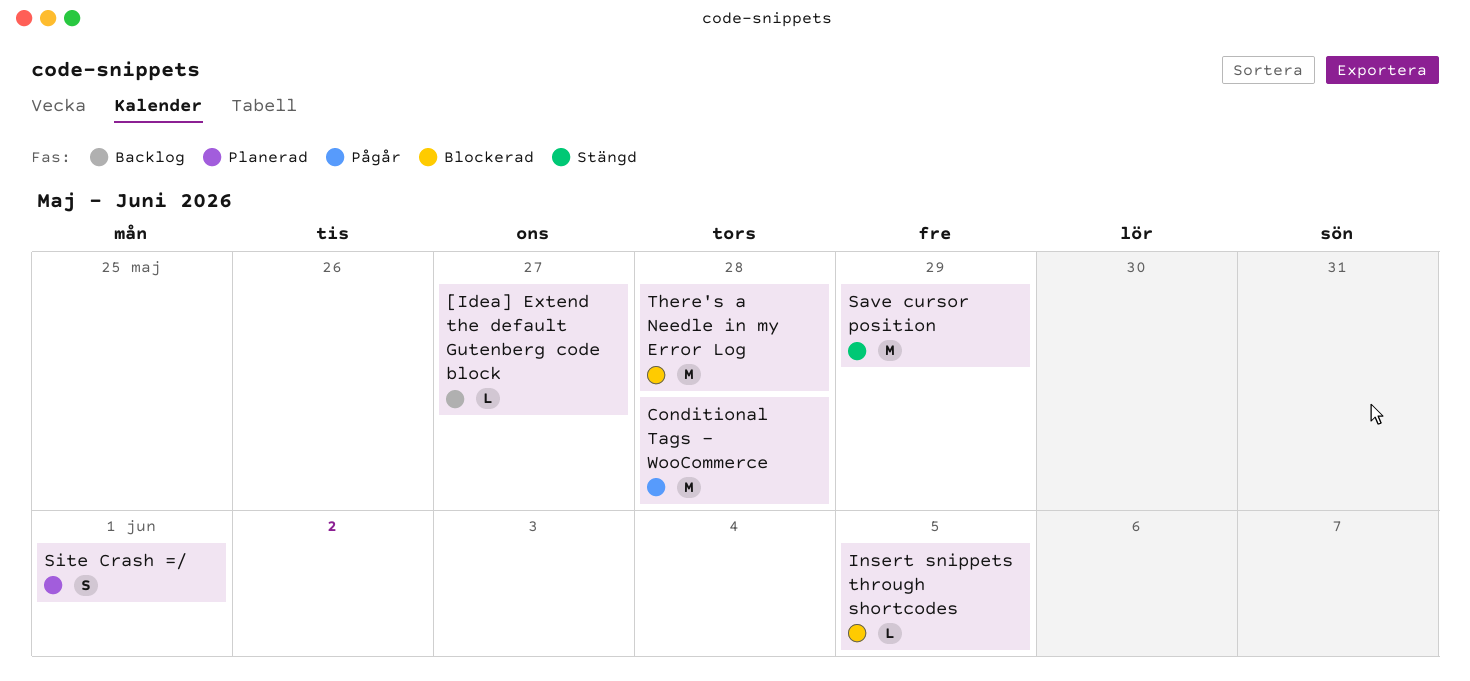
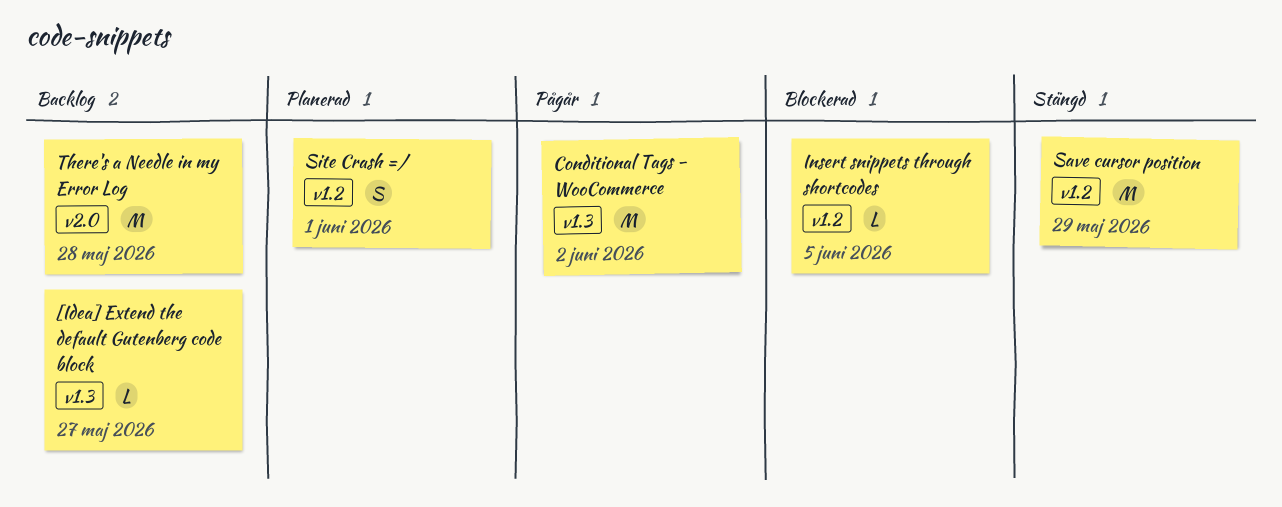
Conditional Tags - WooCommerce, due: May 28 -> Jun 2
There's a Needle in my Error Log, status: Blockerad -> Backlog

